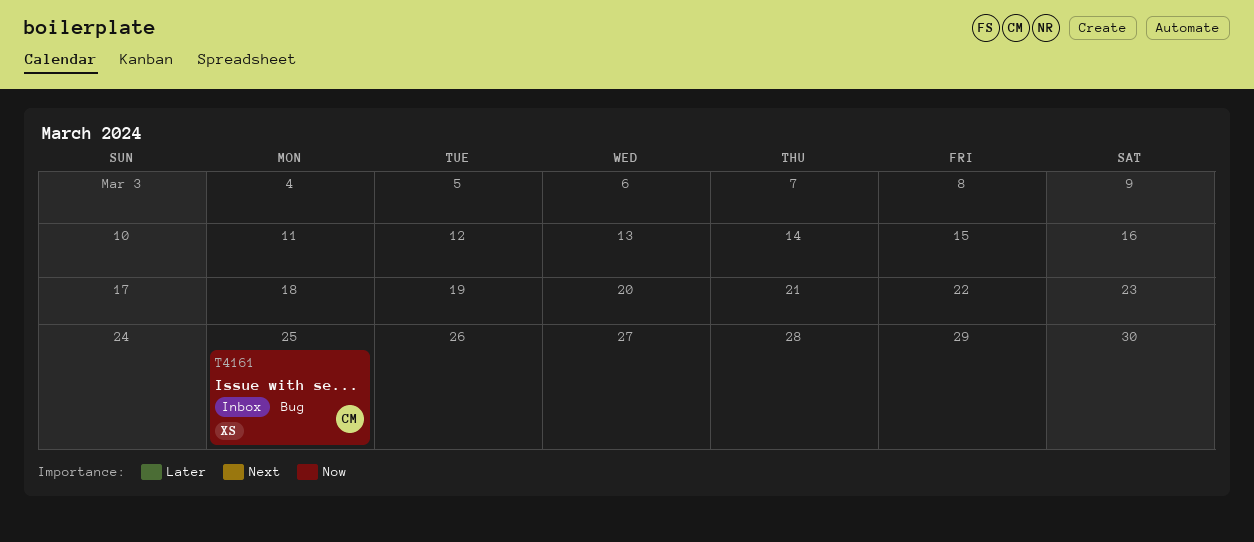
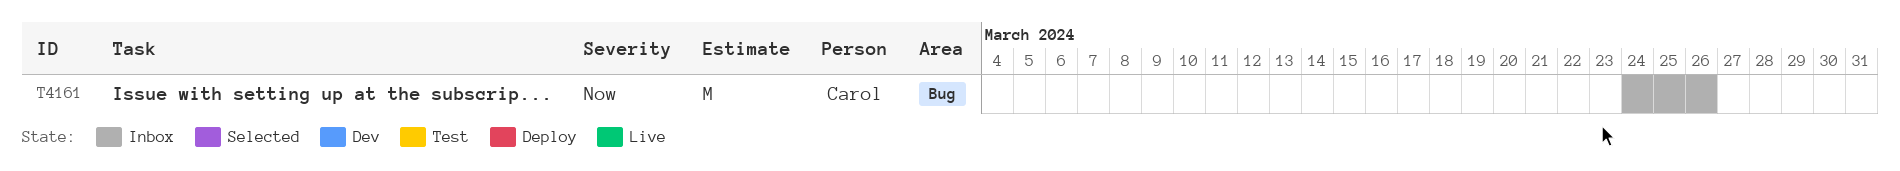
T4161, estimate: XS -> M
T4161, due: Mar 25 -> Mar 26

